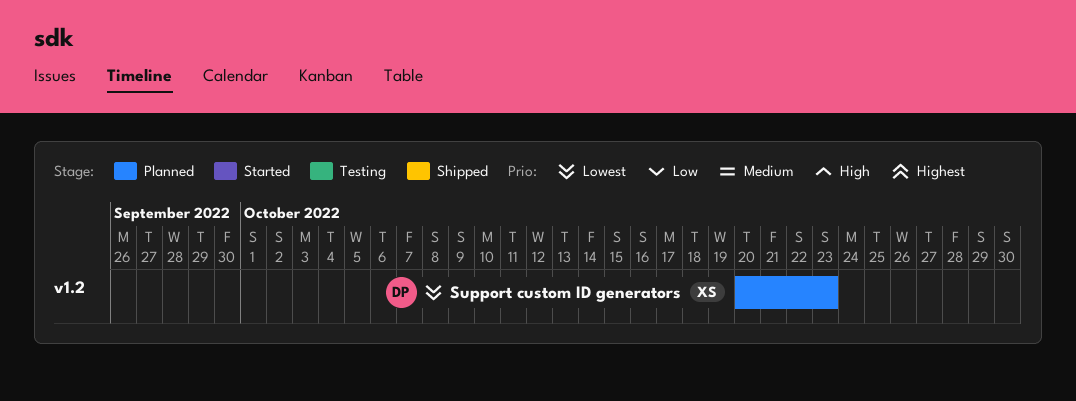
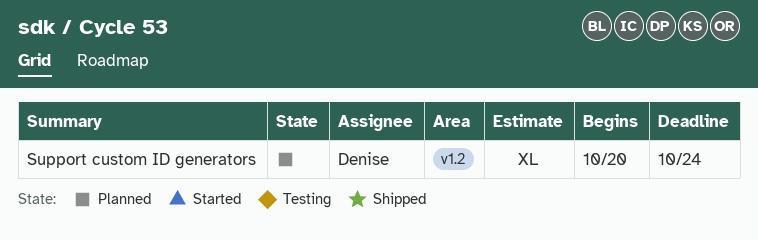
Support custom ID generators, estimate: XS -> XL
Support custom ID generators, due: Oct 23 -> Oct 24

